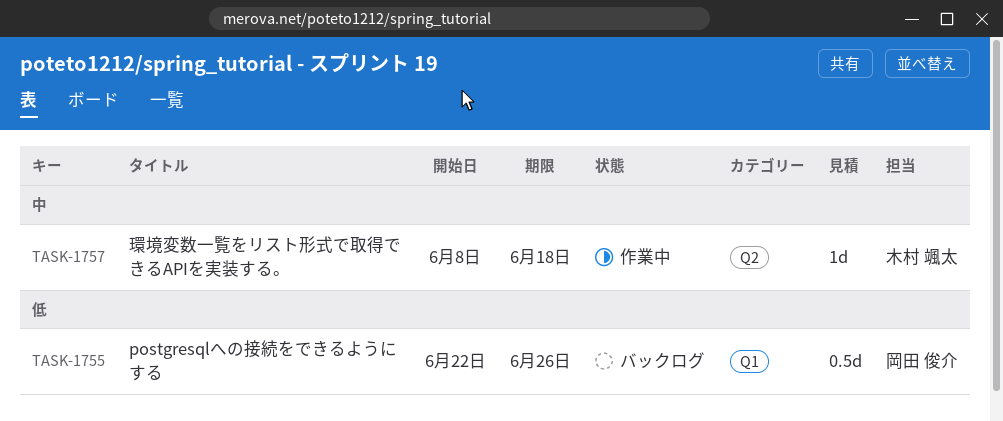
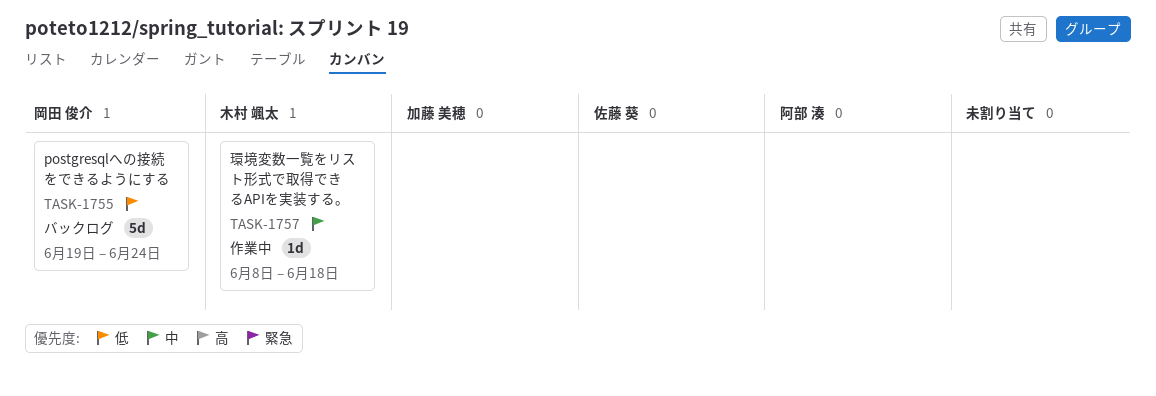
TASK-1755, estimate: 0.5d -> 5d
TASK-1755, start: Jun 22 -> Jun 19
TASK-1755, due: Jun 26 -> Jun 24

